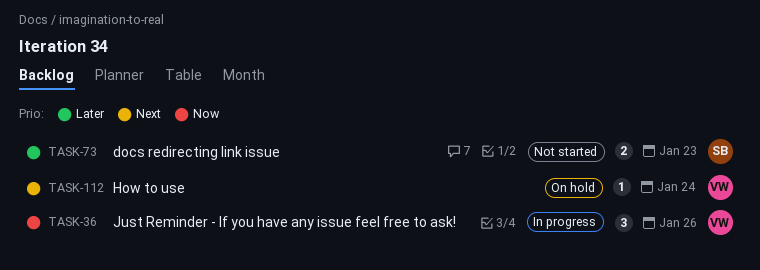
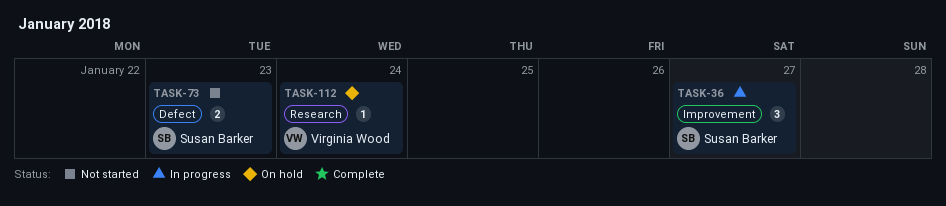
TASK-36, owner: Virginia Wood -> Susan Barker
TASK-36, due: Jan 26 -> Jan 27

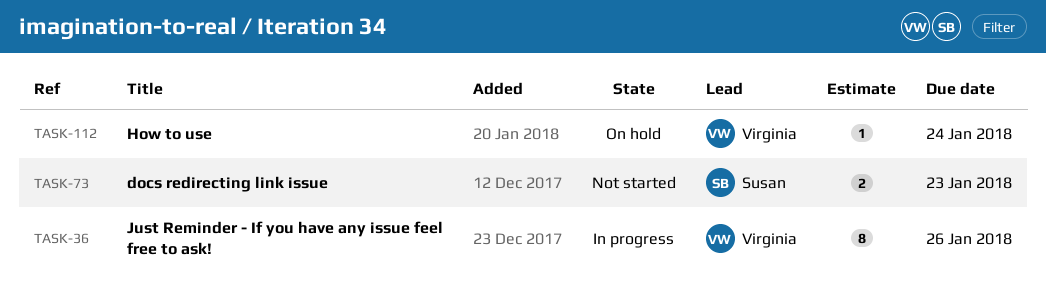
TASK-36, owner: Susan Barker -> Virginia Wood
TASK-36, estimate: 3 -> 8
TASK-36, due: Jan 27 -> Jan 26

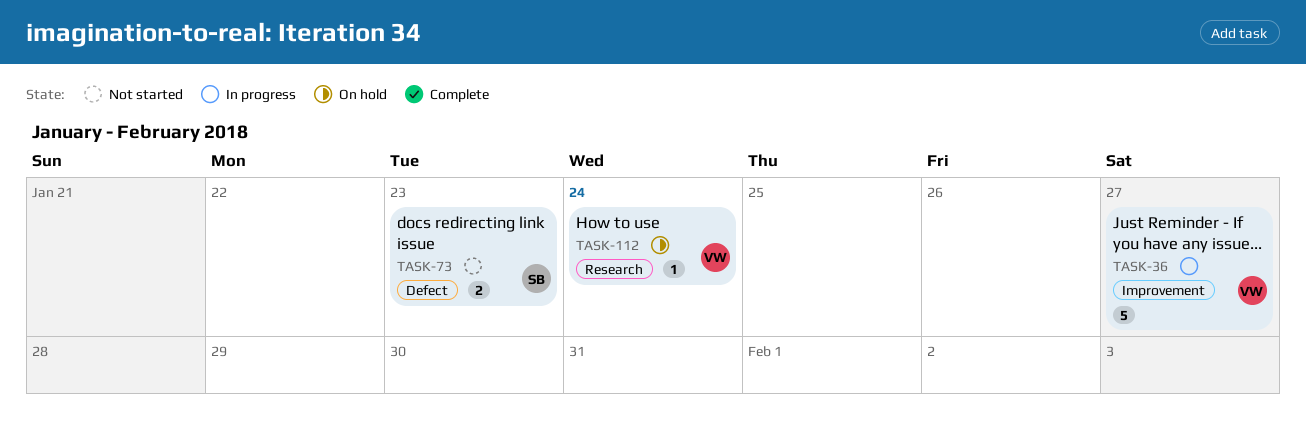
TASK-36, estimate: 8 -> 5
TASK-36, due: Jan 26 -> Jan 27

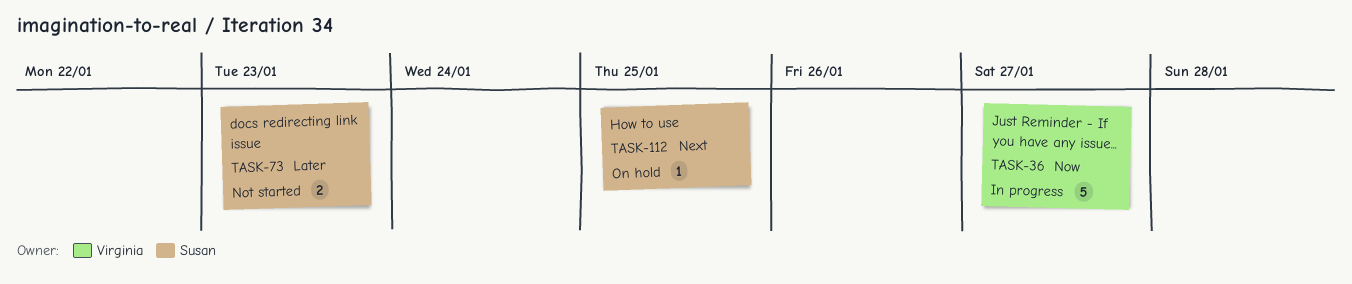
TASK-112, owner: Virginia -> Susan
TASK-112, due: Jan 24 -> Jan 25

